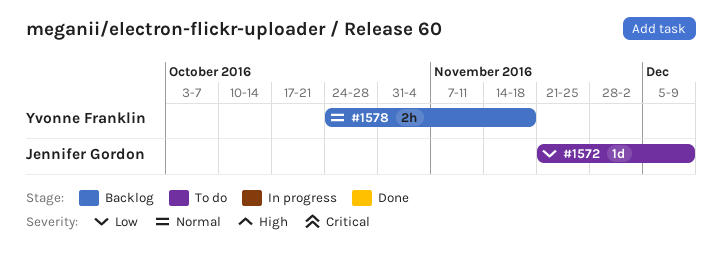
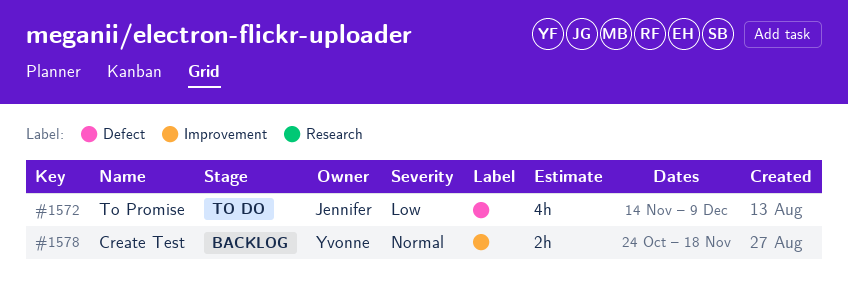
#1572, estimate: 1d -> 4h
#1572, start: Nov 21 -> Nov 14

